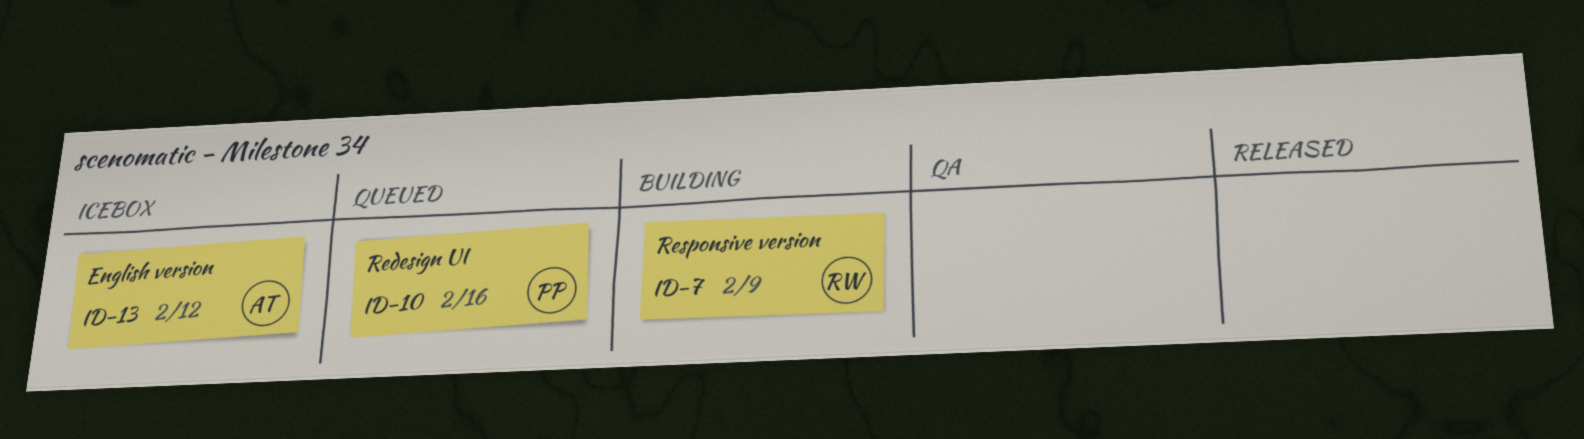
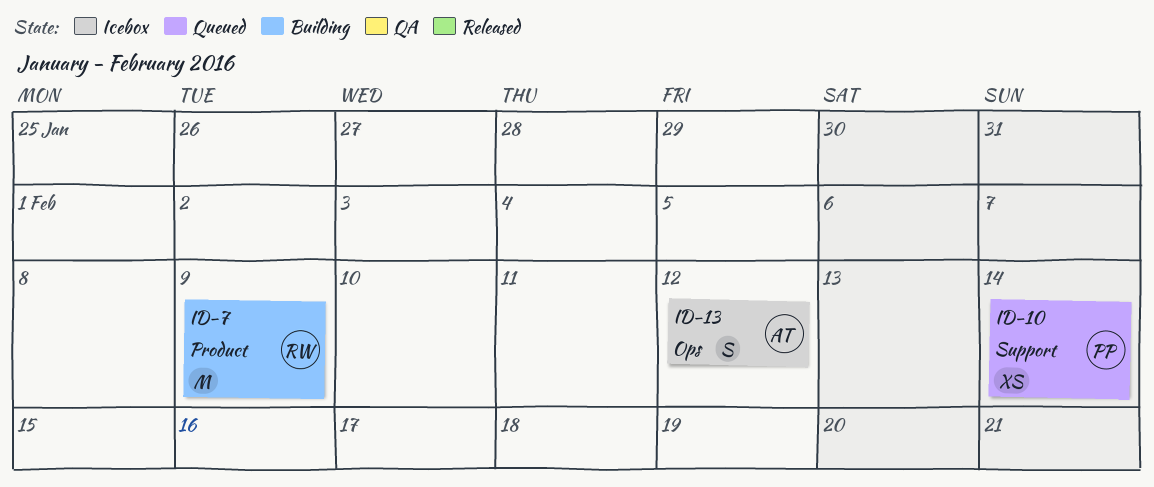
ID-10, due: Feb 16 -> Feb 14

